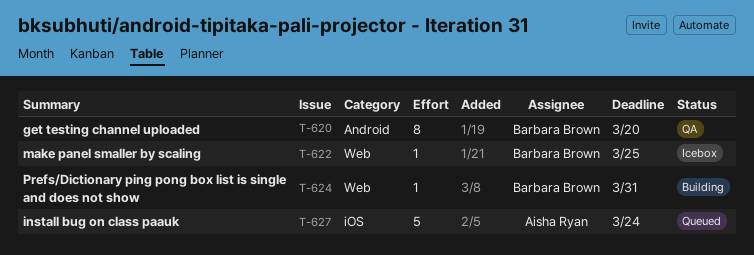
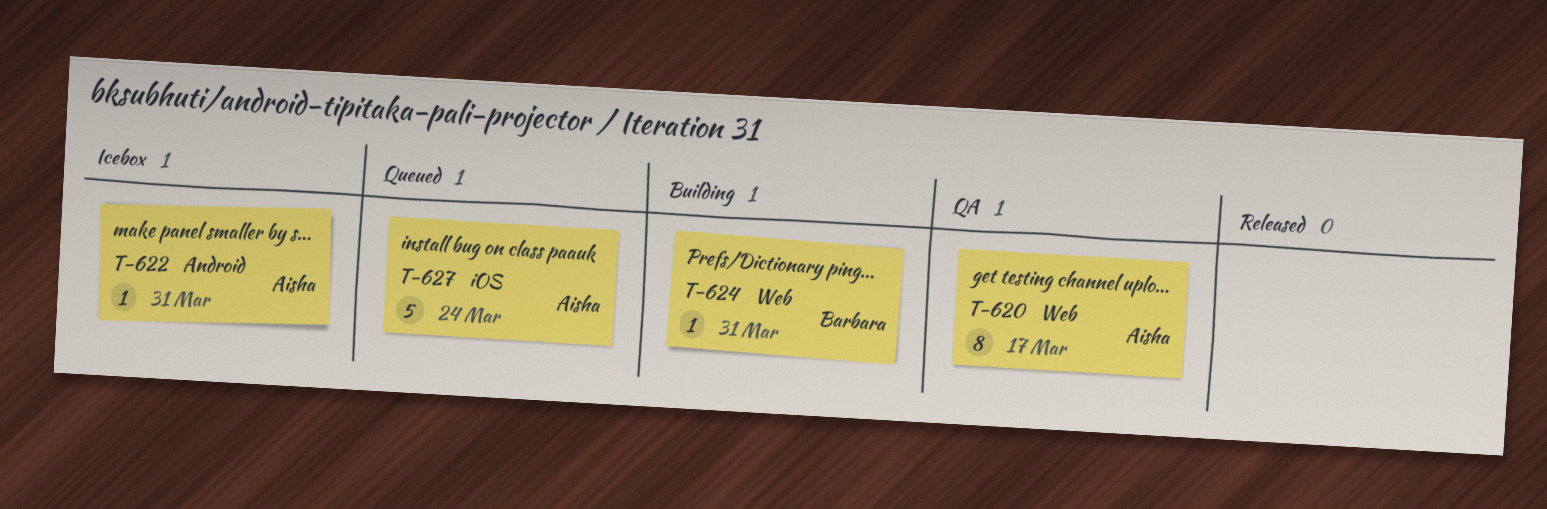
T-620, owner: Barbara Brown -> Aisha Ryan
T-620, label: Android -> Web
T-620, due: Mar 20 -> Mar 17
T-622, owner: Barbara Brown -> Aisha Ryan
T-622, label: Web -> Android
T-622, due: Mar 25 -> Mar 31

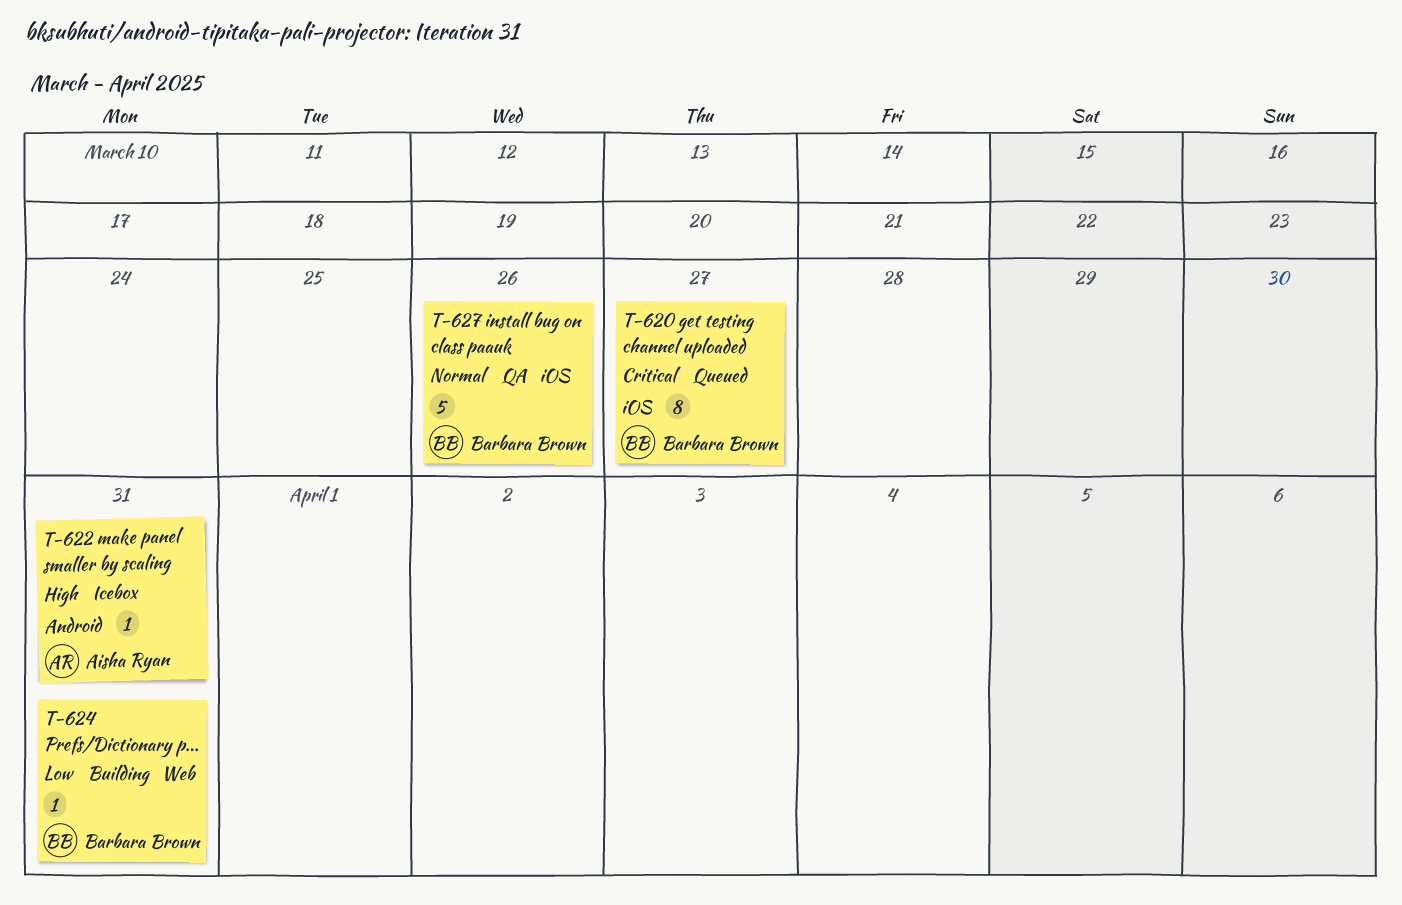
T-620, status: QA -> Queued
T-620, owner: Aisha Ryan -> Barbara Brown
T-620, label: Web -> iOS
T-620, due: Mar 17 -> Mar 27
T-627, status: Queued -> QA
T-627, owner: Aisha Ryan -> Barbara Brown
T-627, due: Mar 24 -> Mar 26

